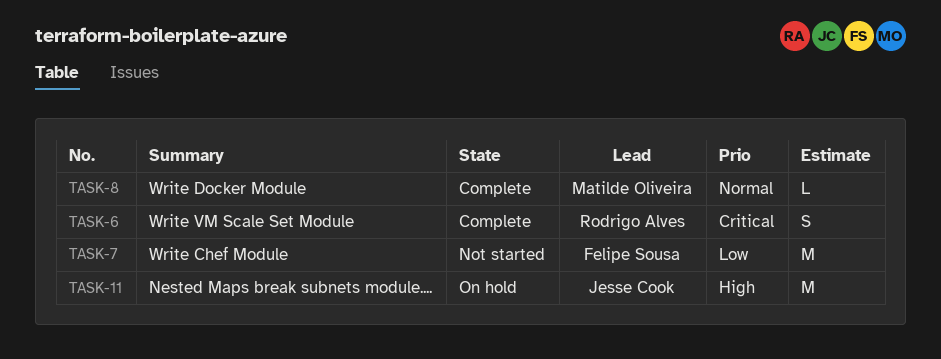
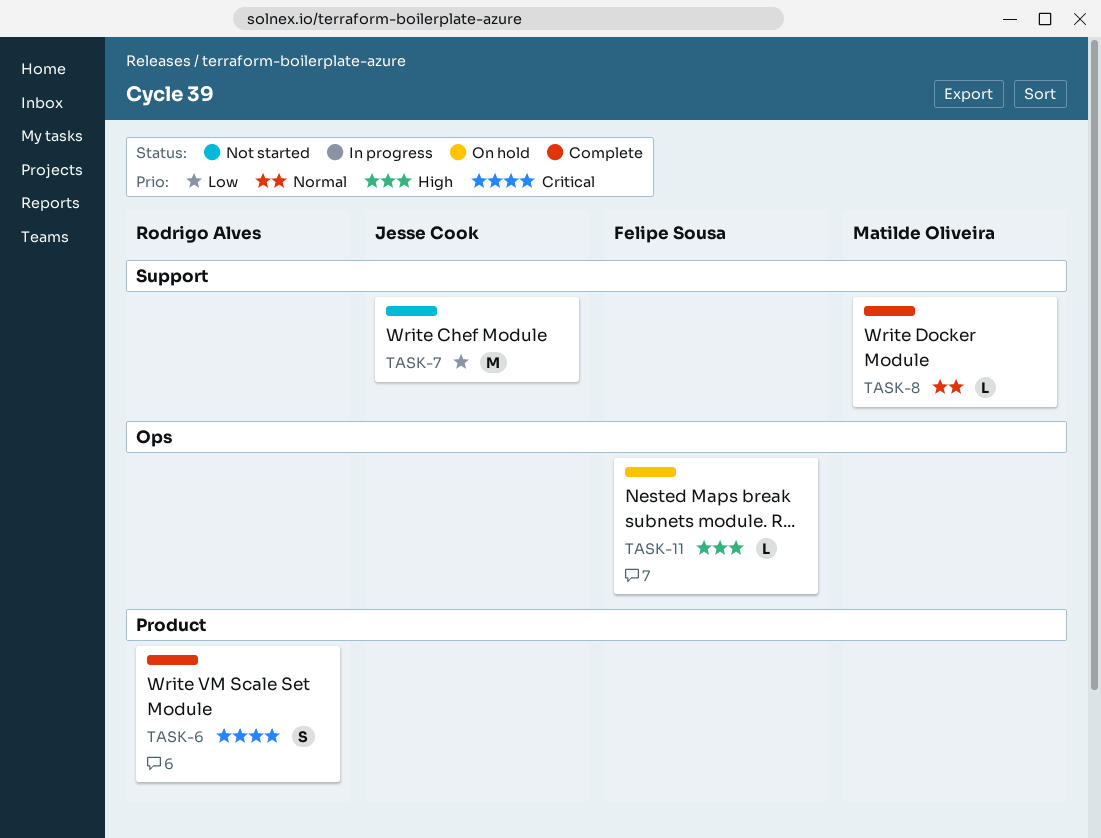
TASK-7, owner: Felipe Sousa -> Jesse Cook
TASK-11, owner: Jesse Cook -> Felipe Sousa
TASK-11, estimate: M -> L

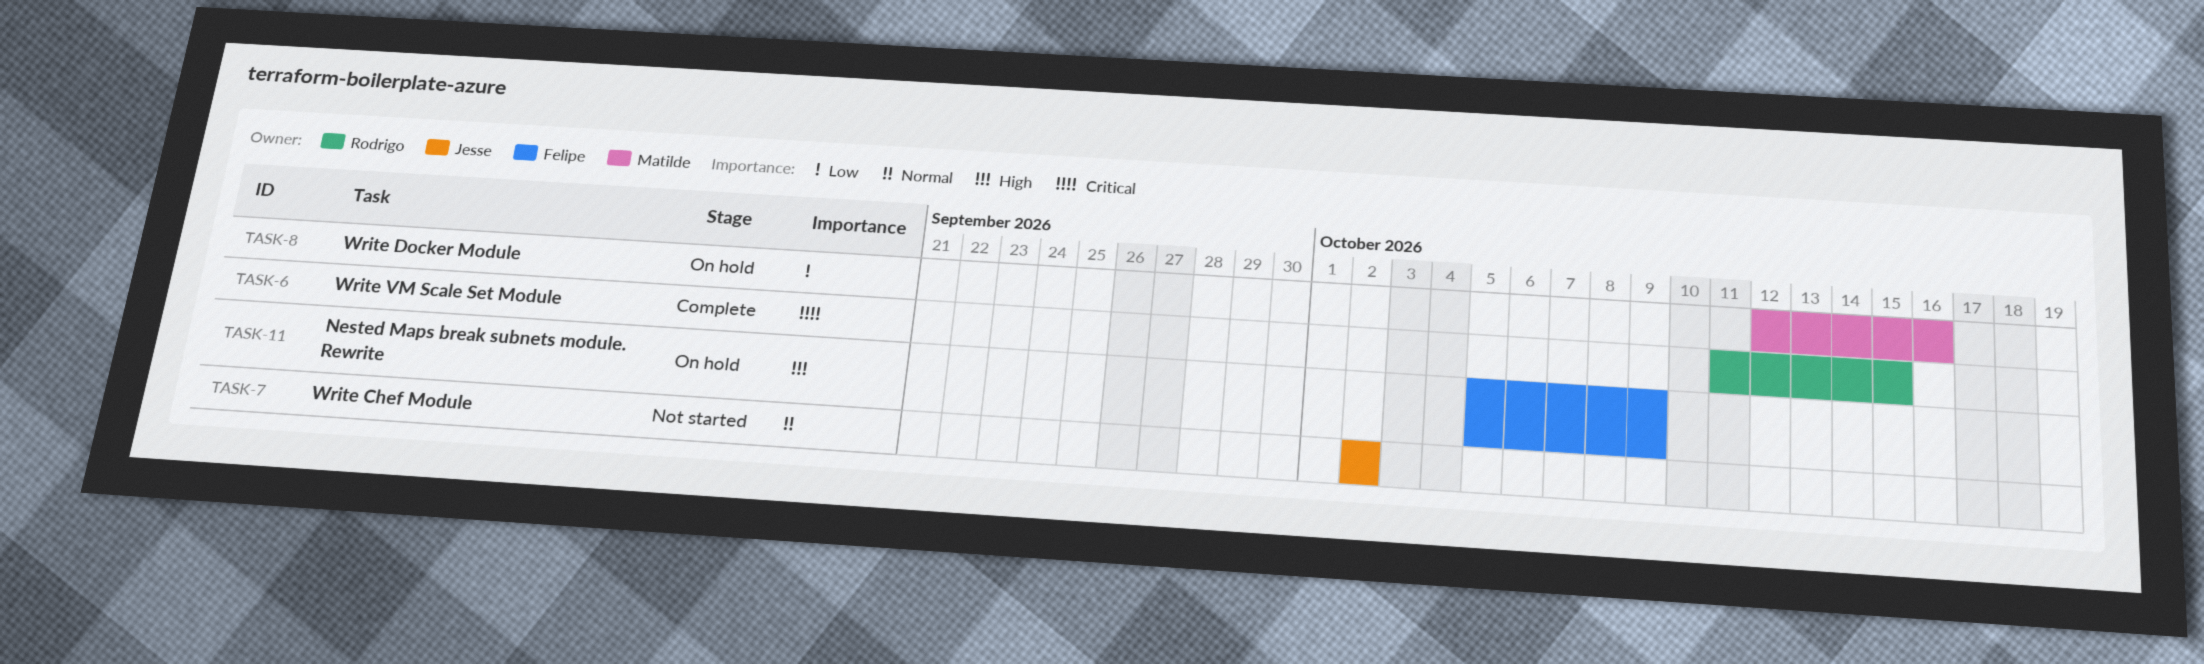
TASK-7, priority: Low -> Normal
TASK-8, status: Complete -> On hold
TASK-8, priority: Normal -> Low

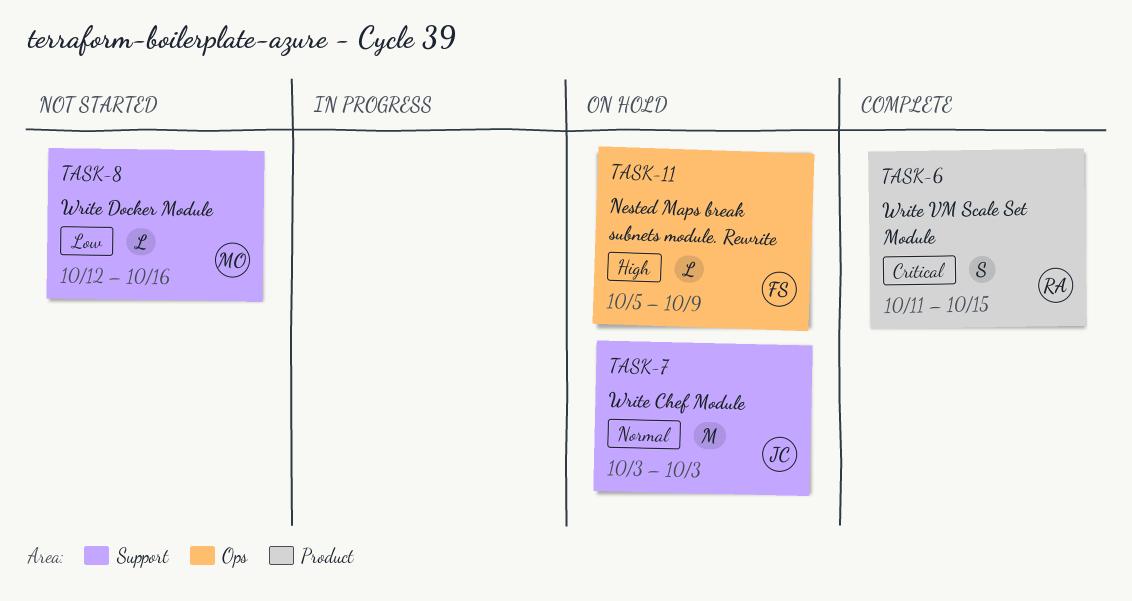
TASK-7, status: Not started -> On hold
TASK-7, start: Oct 2 -> Oct 3
TASK-7, due: Oct 2 -> Oct 3
TASK-8, status: On hold -> Not started

